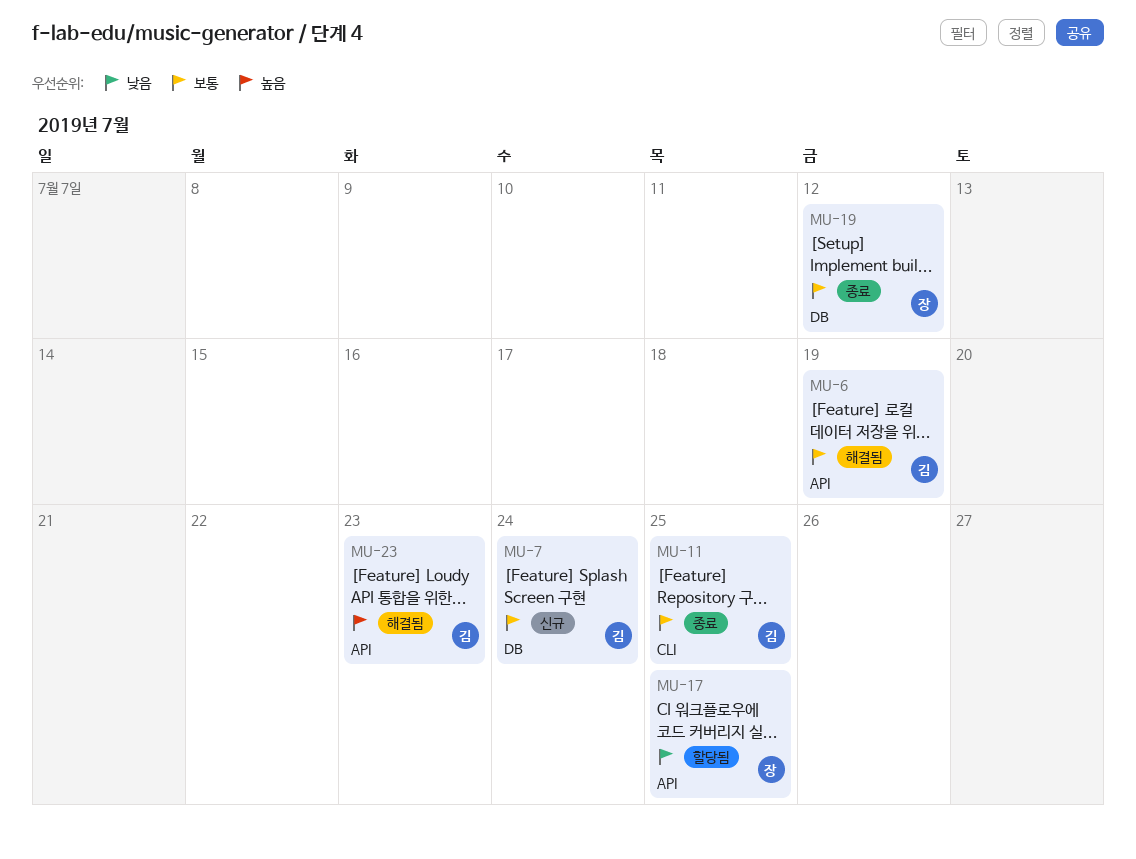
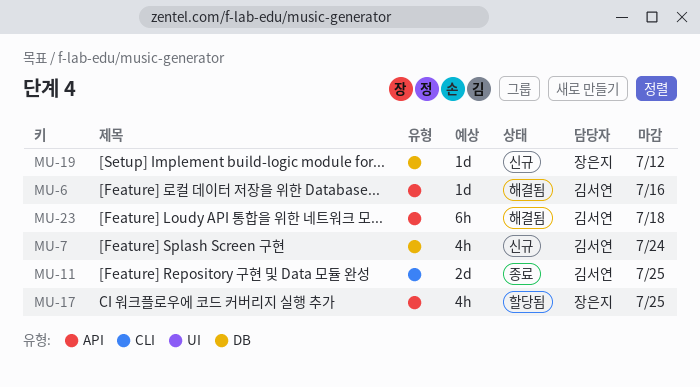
MU-6, due: Jul 19 -> Jul 16
MU-19, status: 종료 -> 신규
MU-23, due: Jul 23 -> Jul 18

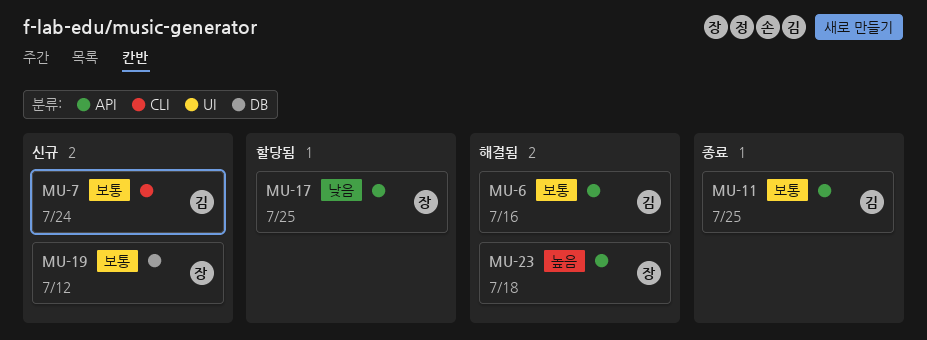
MU-7, label: DB -> CLI
MU-11, label: CLI -> API
MU-23, owner: 김서연 -> 장은지

